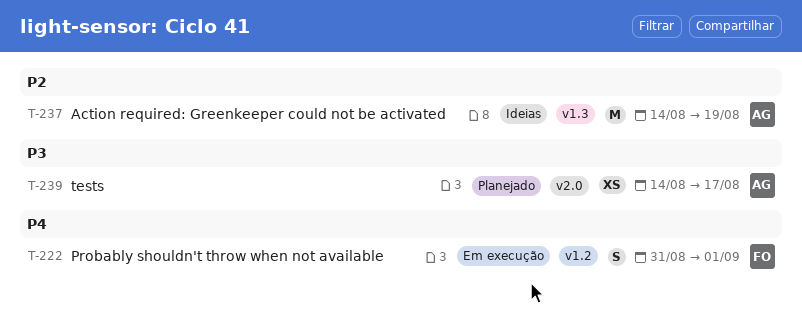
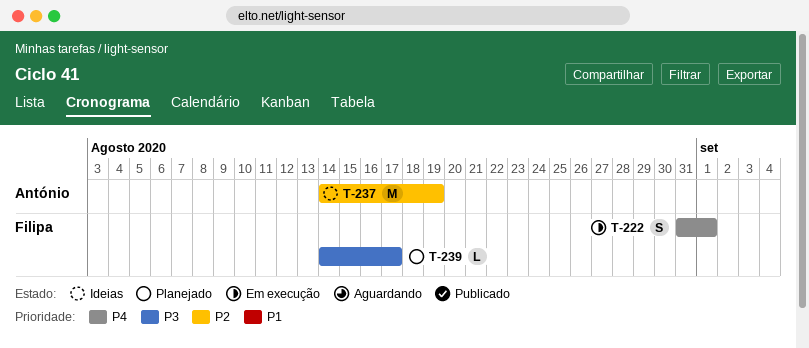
T-239, owner: António -> Filipa
T-239, estimate: XS -> L

